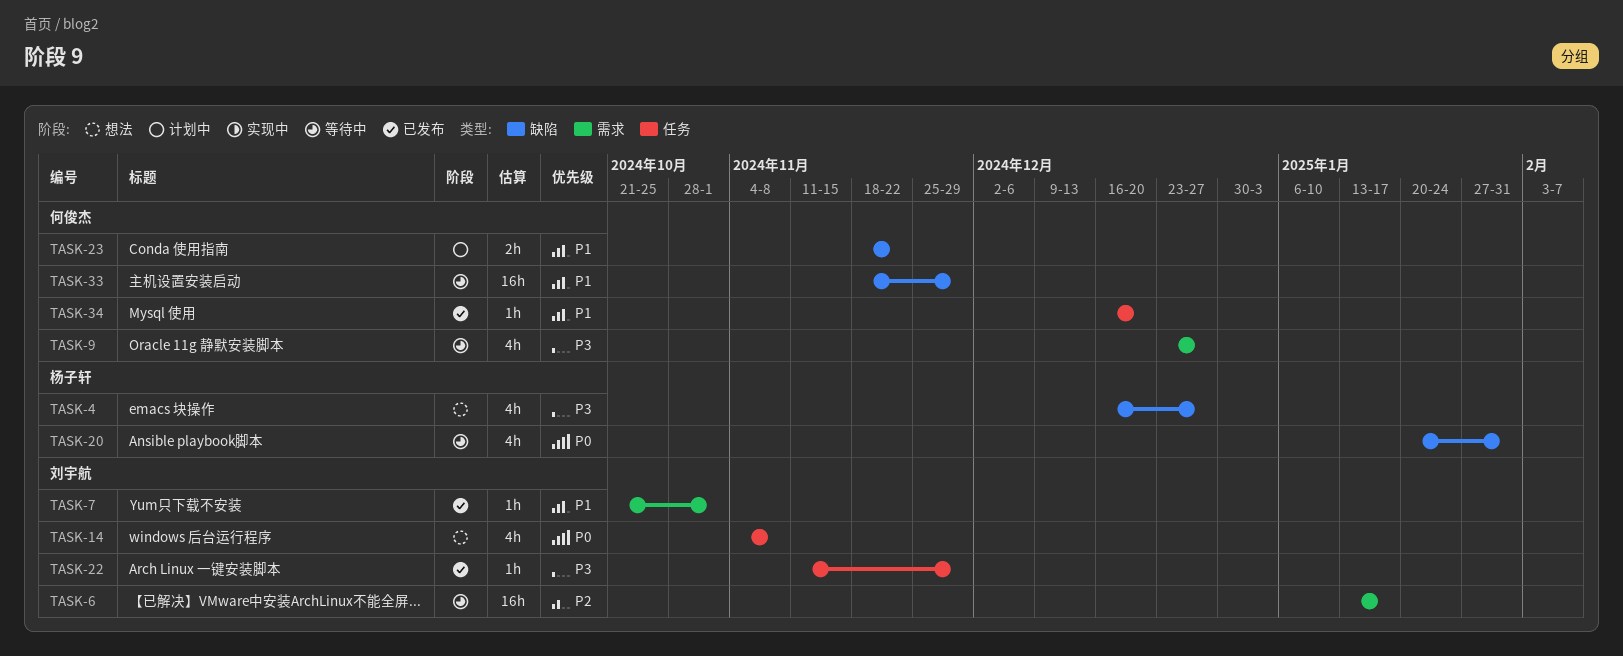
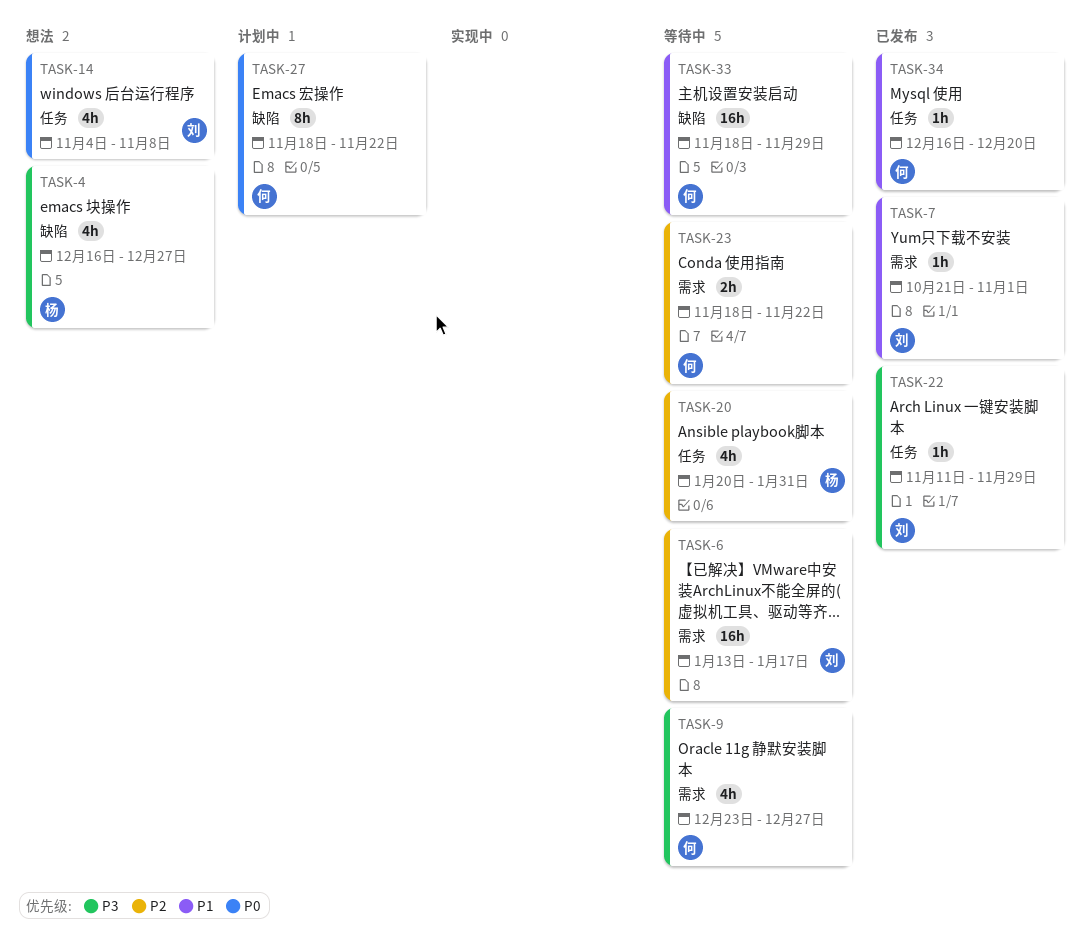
TASK-20, priority: P0 -> P2
TASK-20, label: 缺陷 -> 任务
TASK-23, status: 计划中 -> 等待中
TASK-23, priority: P1 -> P2
TASK-23, label: 缺陷 -> 需求
TASK-27: none -> present

